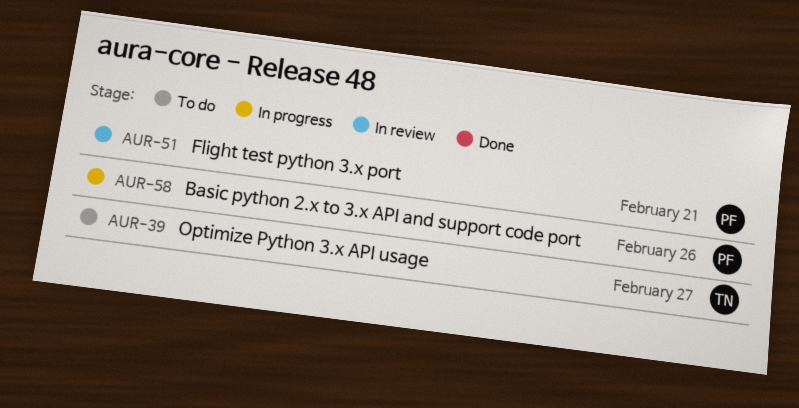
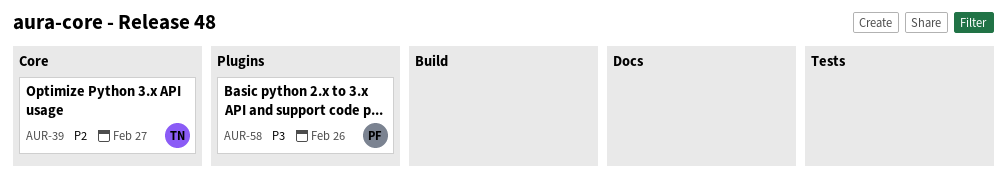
AUR-51: present -> none

